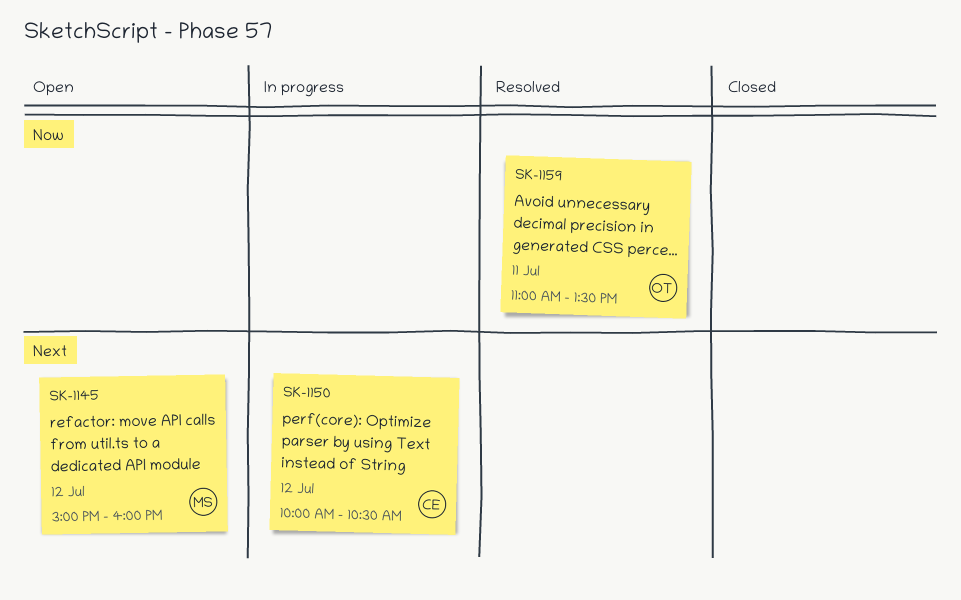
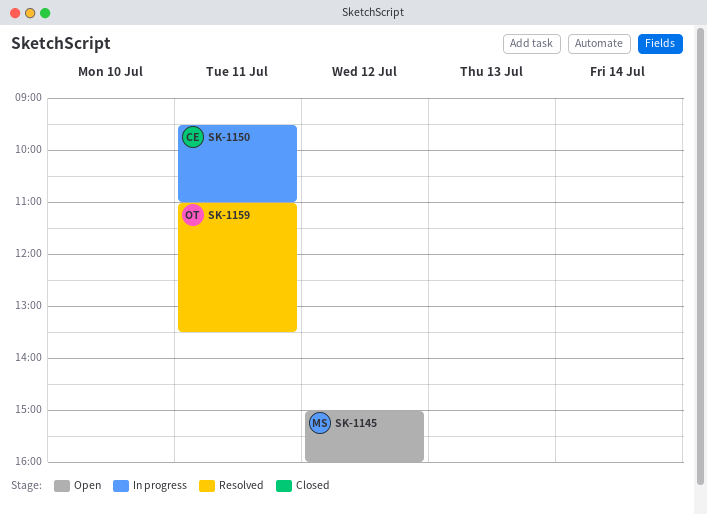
SK-1150, day: Jul 12 -> Jul 11
SK-1150, begins: 10:00 -> 09:30
SK-1150, ends: 10:30 -> 11:00

